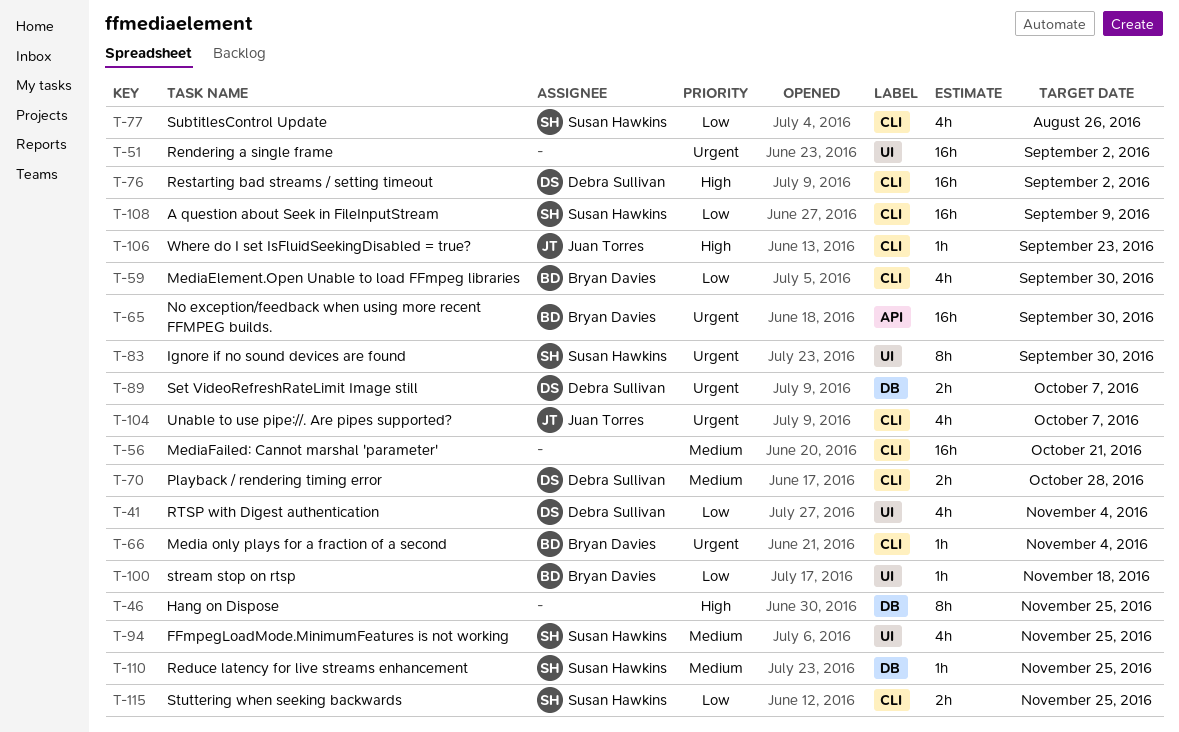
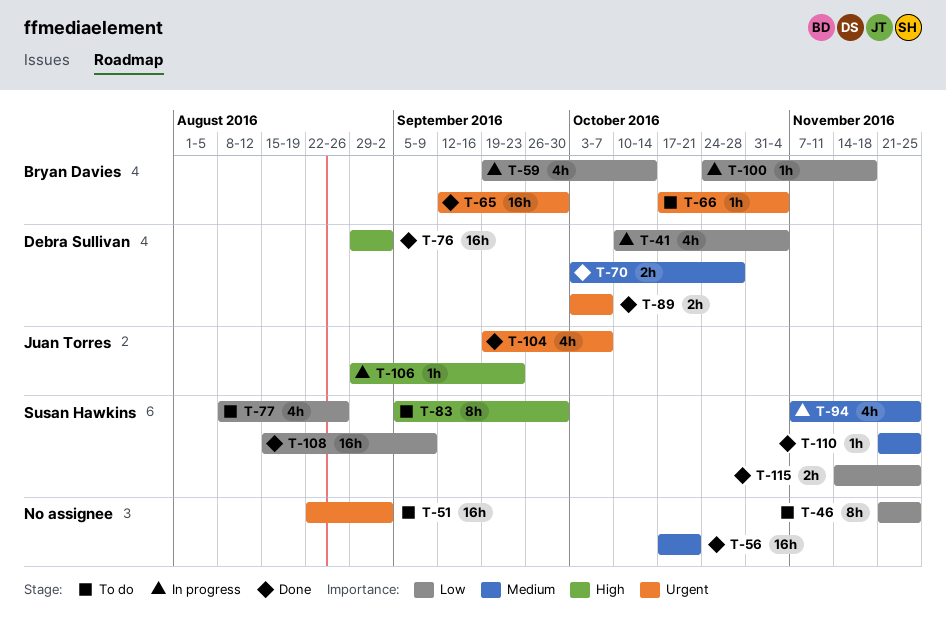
T-46, priority: High -> Low
T-59, due: Sep 30 -> Oct 14
T-83, priority: Urgent -> High

